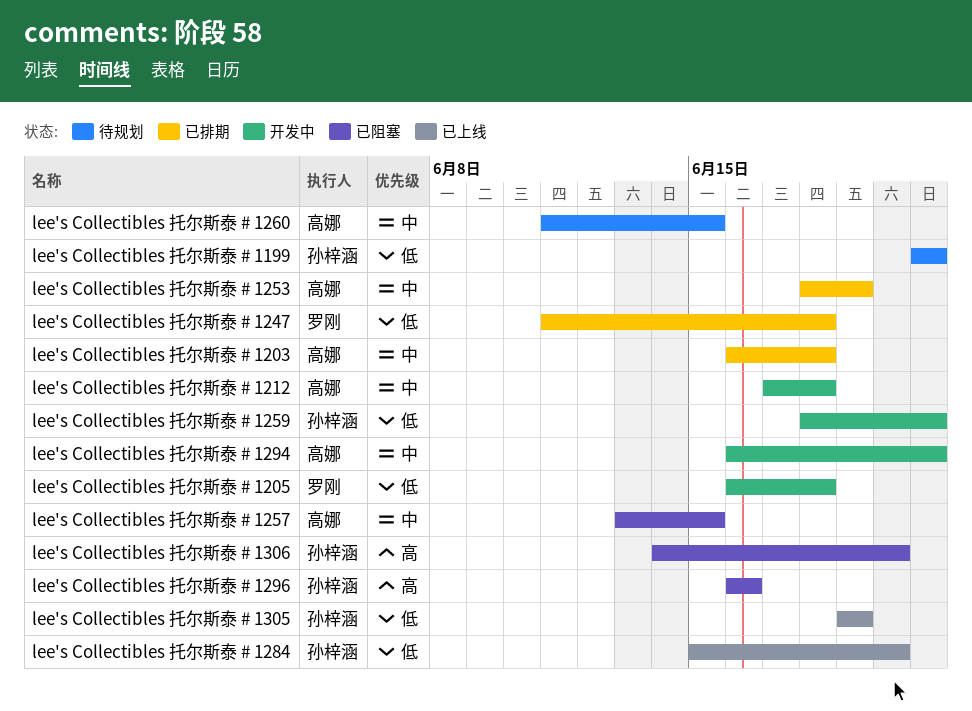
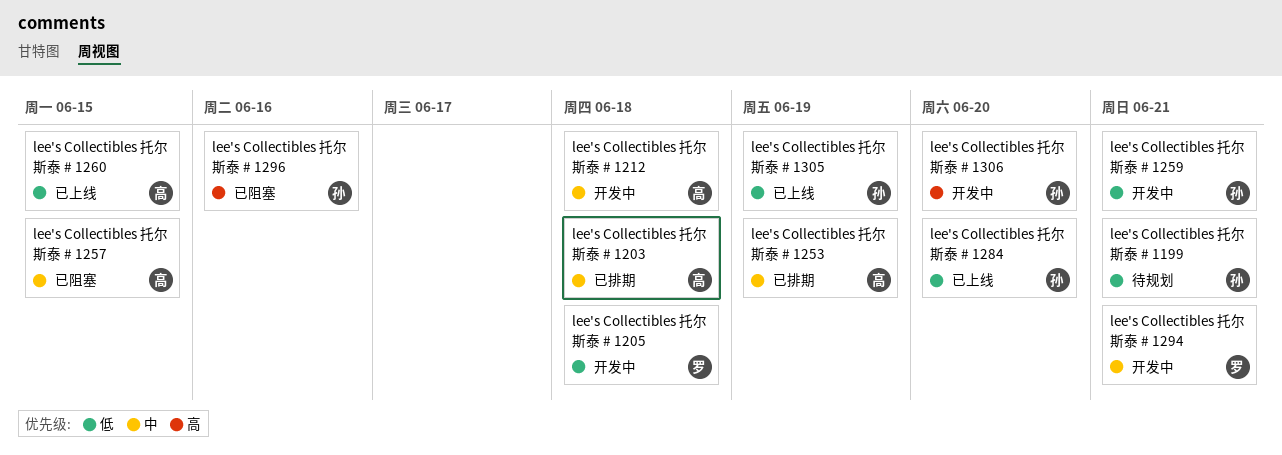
lee's Collectibles 托尔斯泰 # 1247: present -> none
lee's Collectibles 托尔斯泰 # 1260, status: 待规划 -> 已上线
lee's Collectibles 托尔斯泰 # 1260, priority: 中 -> 低
lee's Collectibles 托尔斯泰 # 1294, owner: 高娜 -> 罗刚
lee's Collectibles 托尔斯泰 # 1306, status: 已阻塞 -> 开发中

